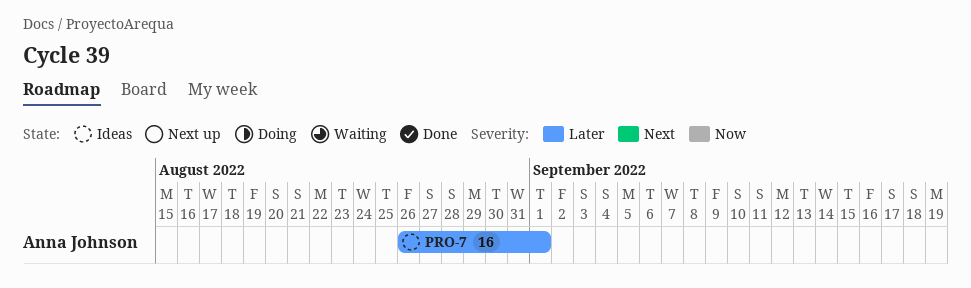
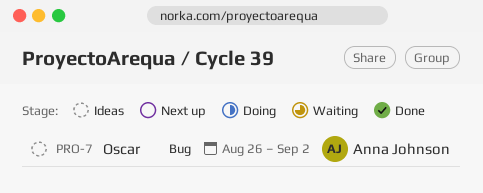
PRO-7, due: Sep 1 -> Sep 2

